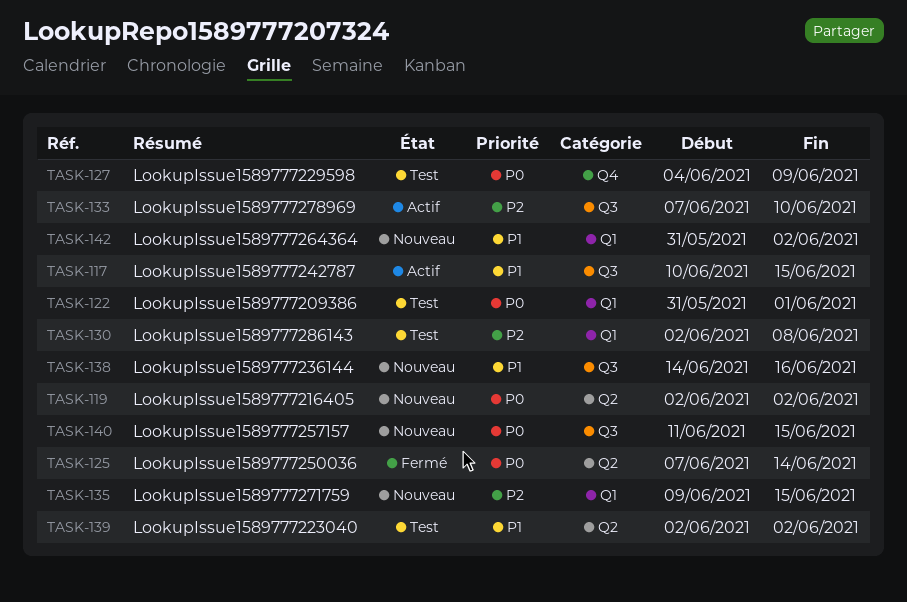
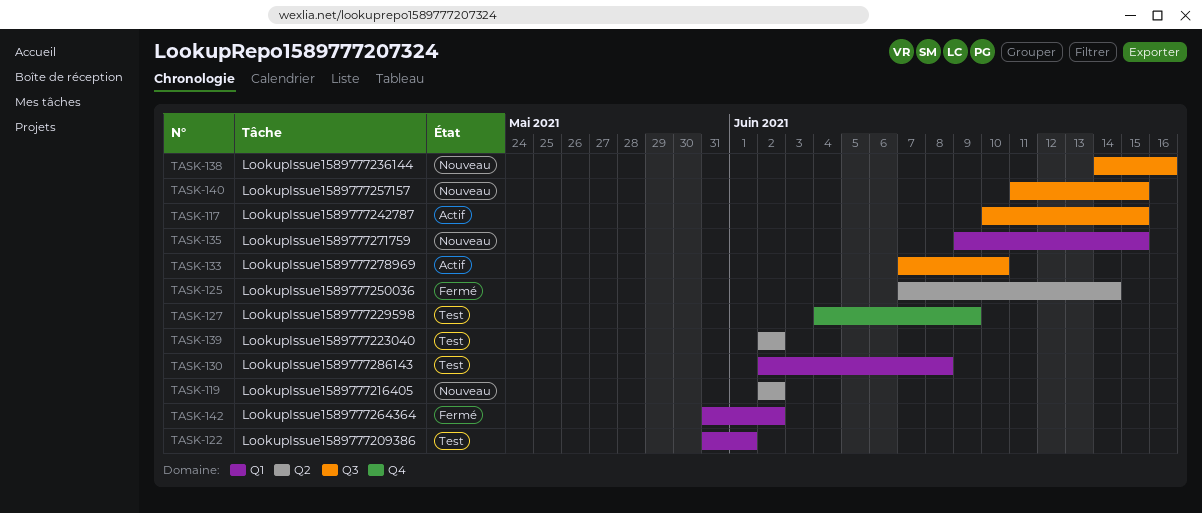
TASK-142, status: Nouveau -> Fermé

